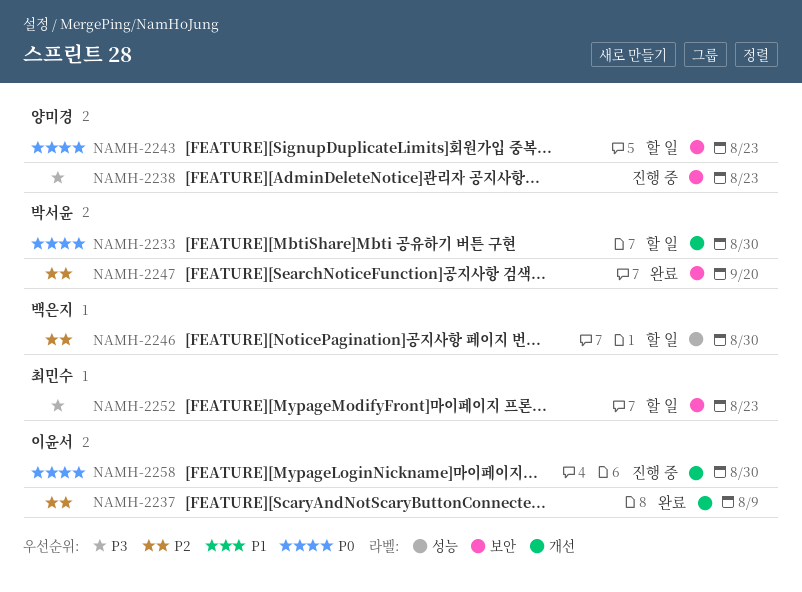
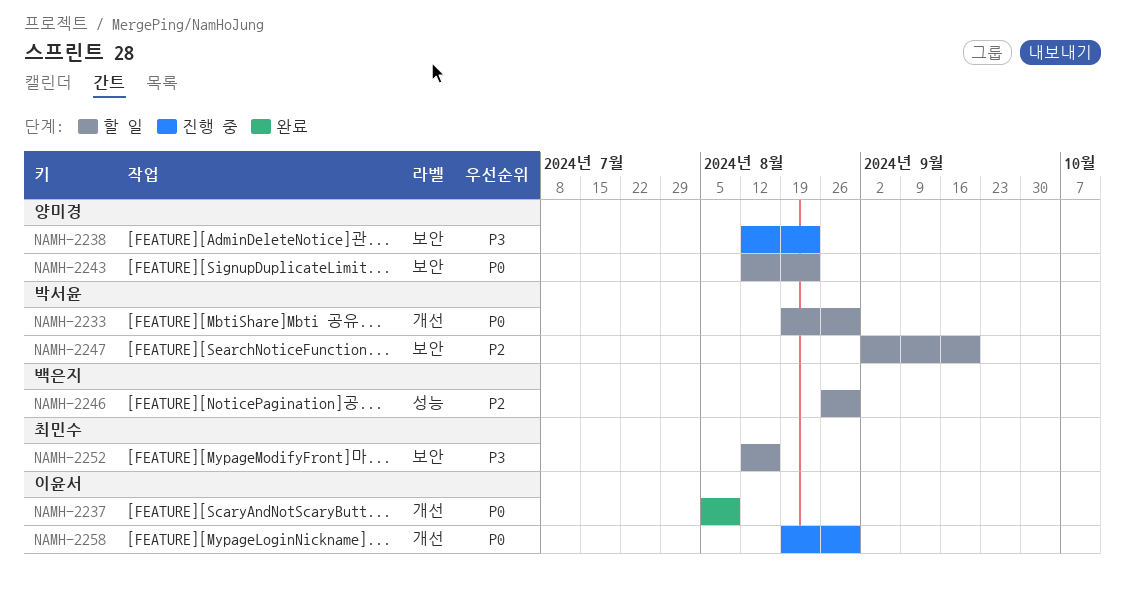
NAMH-2237, priority: P2 -> P0
NAMH-2247, status: 완료 -> 할 일
NAMH-2252, due: Aug 23 -> Aug 16

